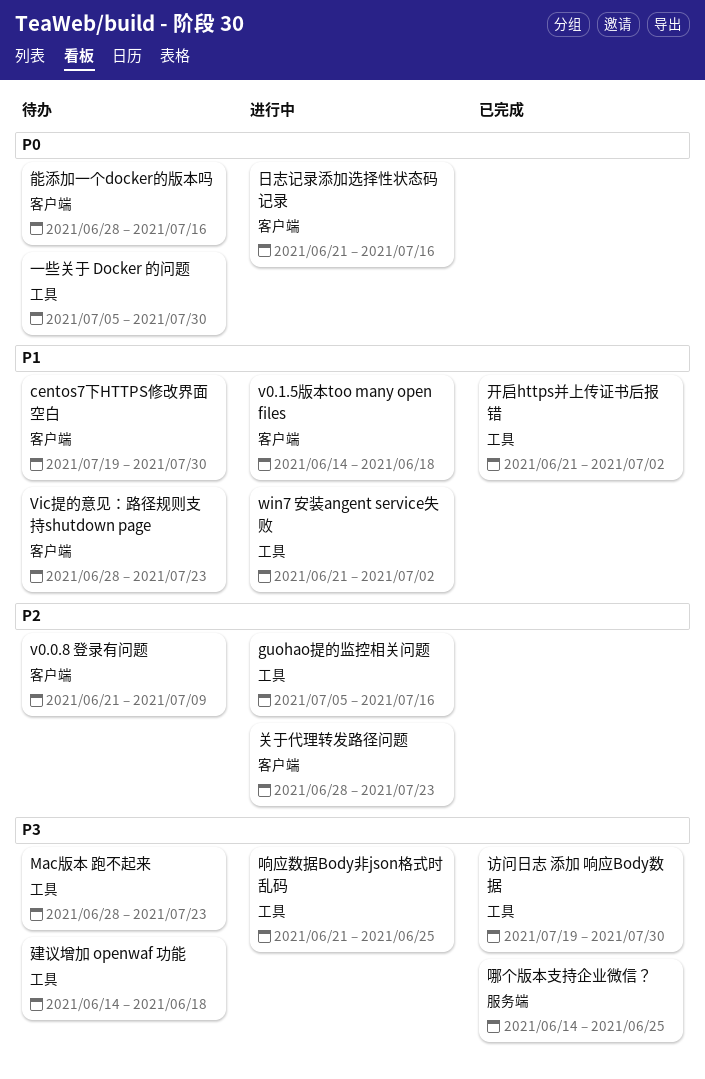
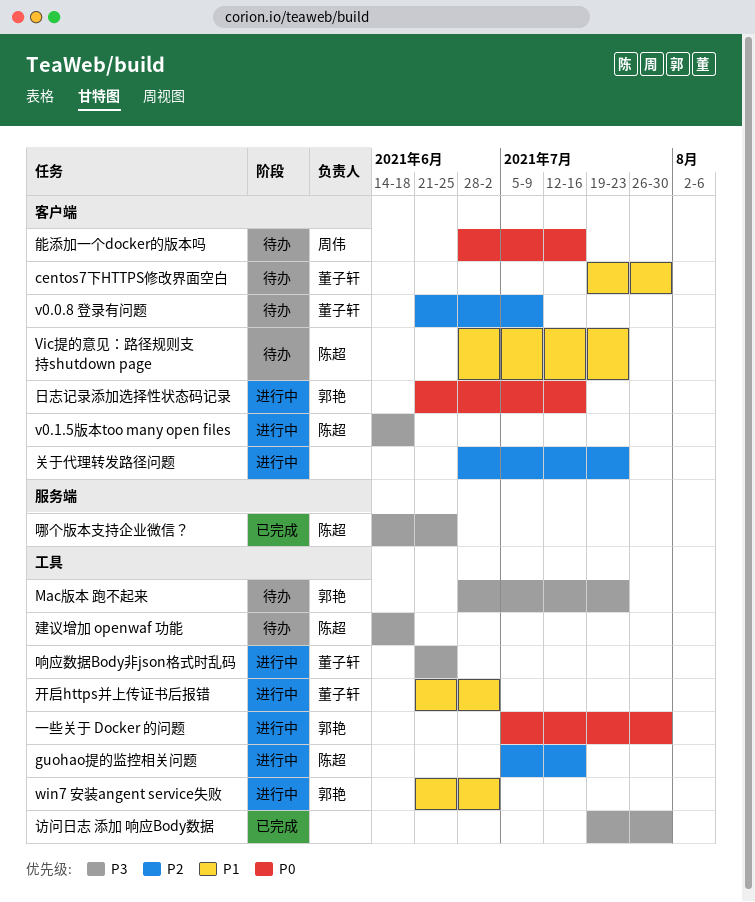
v0.1.5版本too many open files, priority: P1 -> P3
一些关于 Docker 的问题, status: 待办 -> 进行中
开启https并上传证书后报错, status: 已完成 -> 进行中

